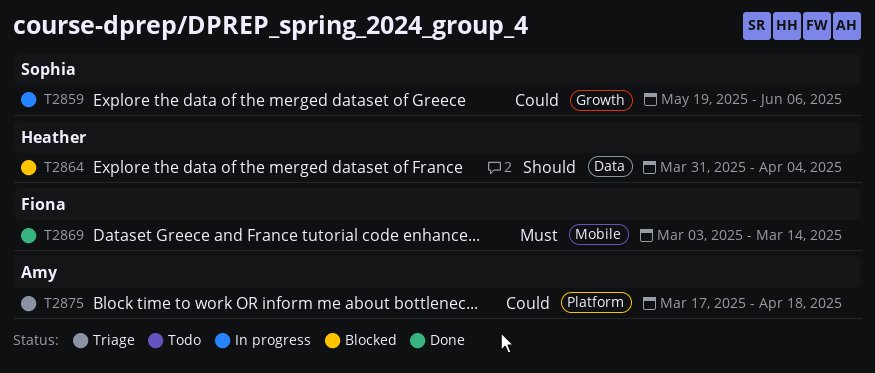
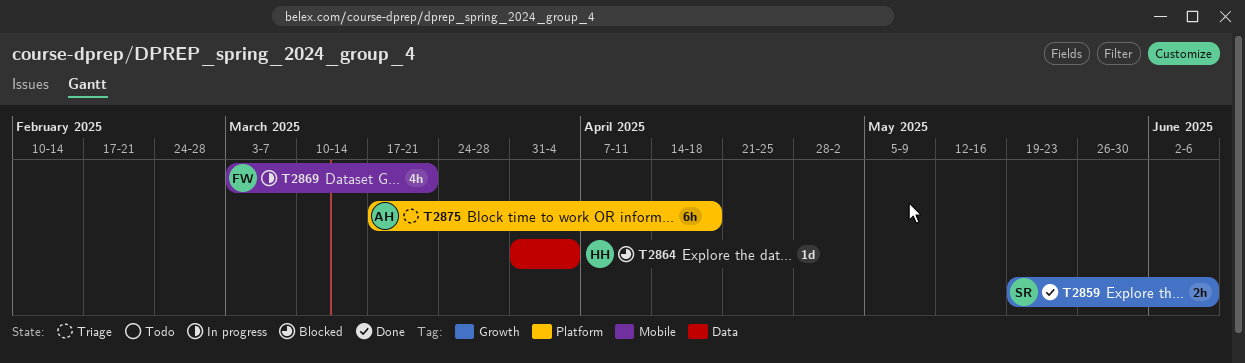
T2859, status: In progress -> Done
T2869, status: Done -> In progress
T2869, due: Mar 14 -> Mar 21

